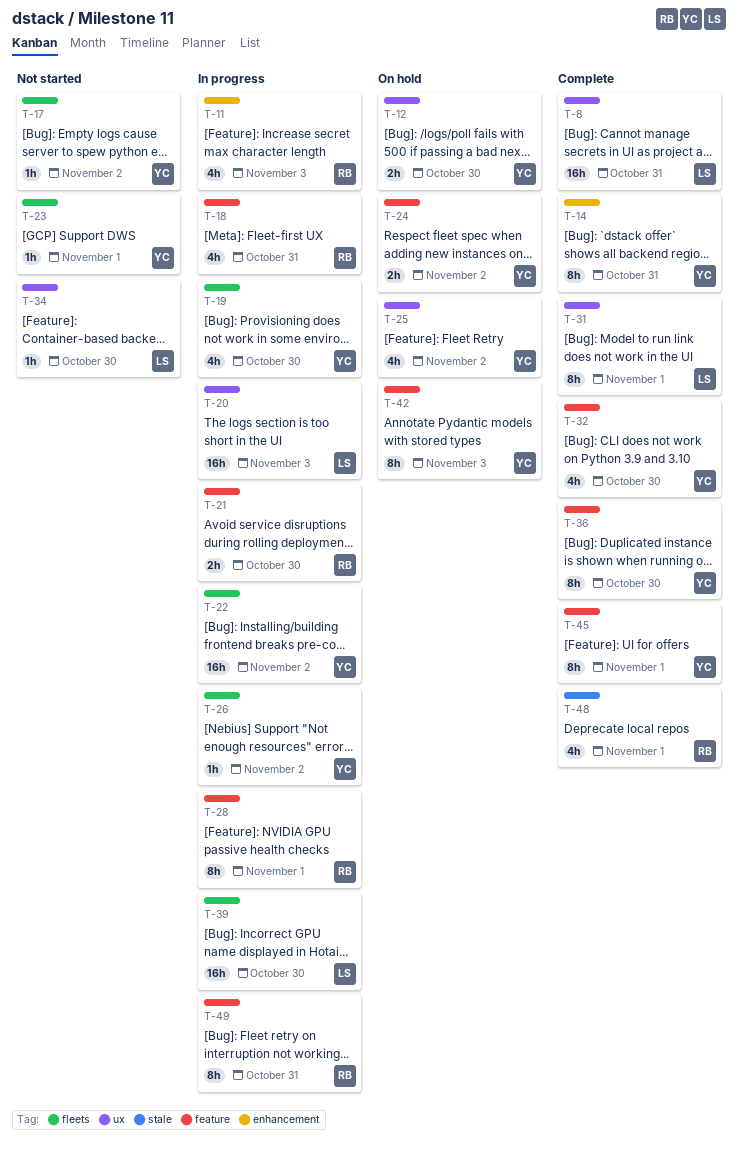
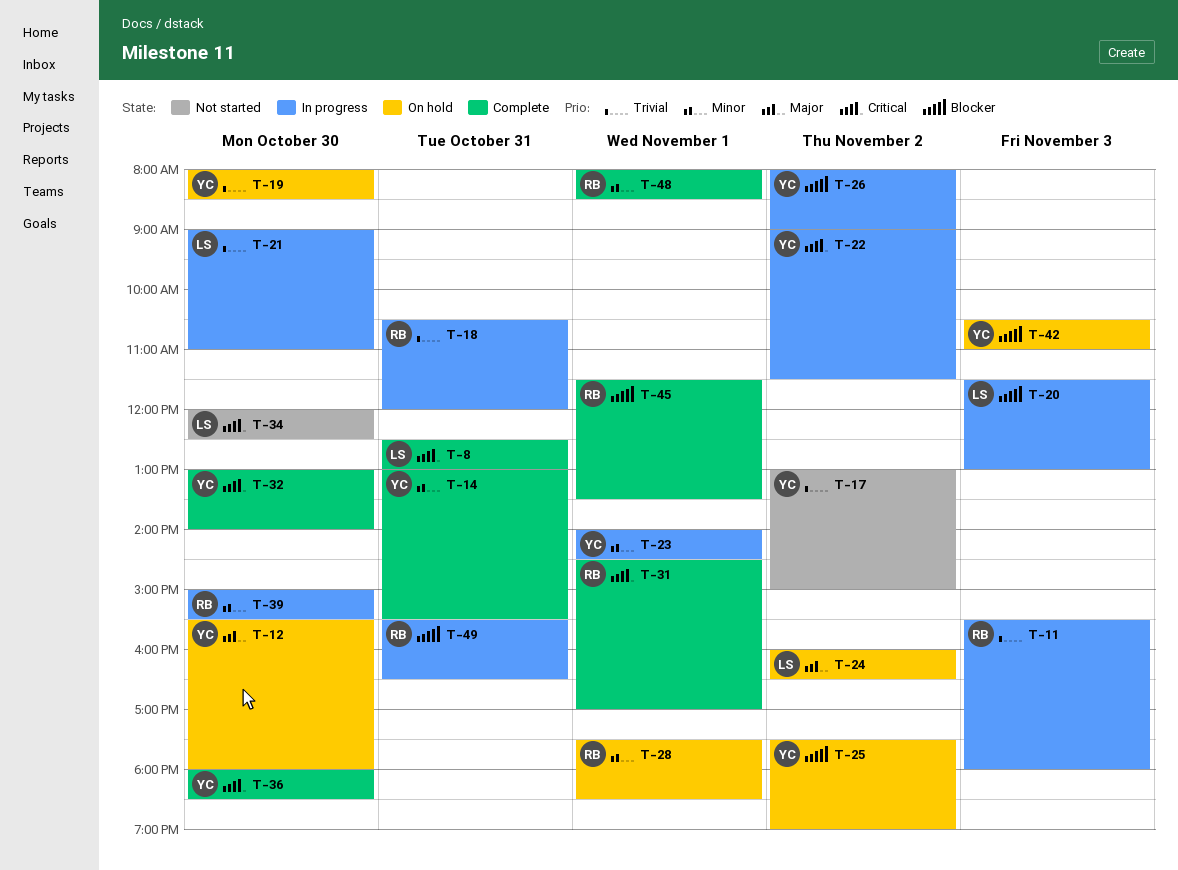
T-19, status: In progress -> On hold
T-21, owner: RB -> LS
T-23, status: Not started -> In progress
T-24, owner: YC -> LS
T-28, status: In progress -> On hold
T-31, owner: LS -> RB
T-39, owner: LS -> RB
T-45, owner: YC -> RB

